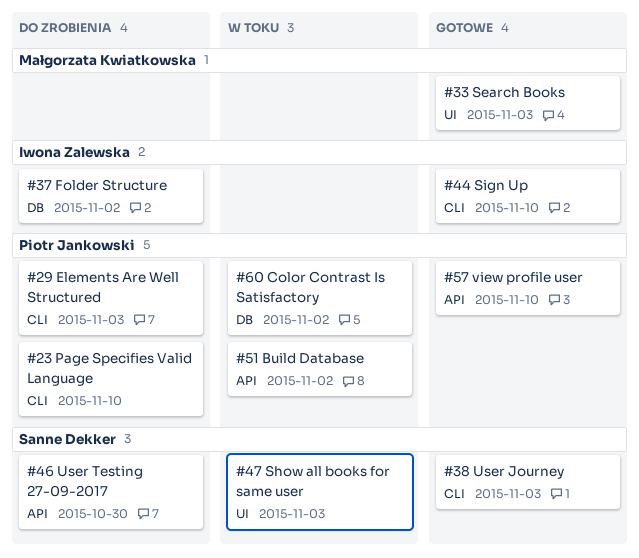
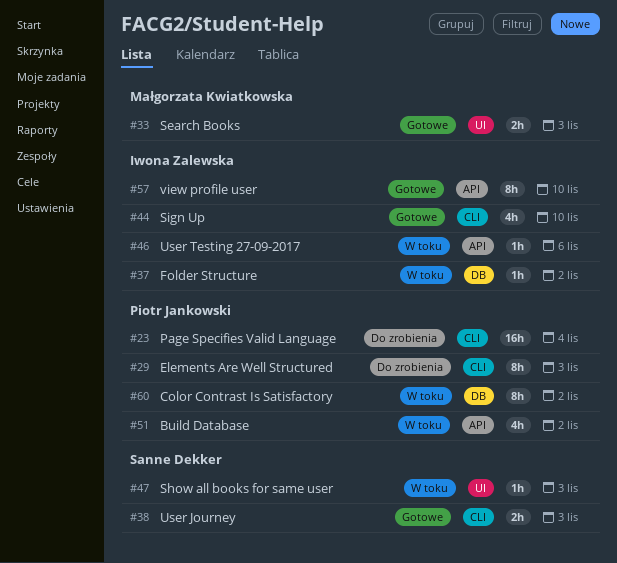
#23, due: Nov 10 -> Nov 4
#37, status: Do zrobienia -> W toku
#46, status: Do zrobienia -> W toku
#46, owner: Sanne Dekker -> Iwona Zalewska
#46, due: Oct 30 -> Nov 6
#57, owner: Piotr Jankowski -> Iwona Zalewska

